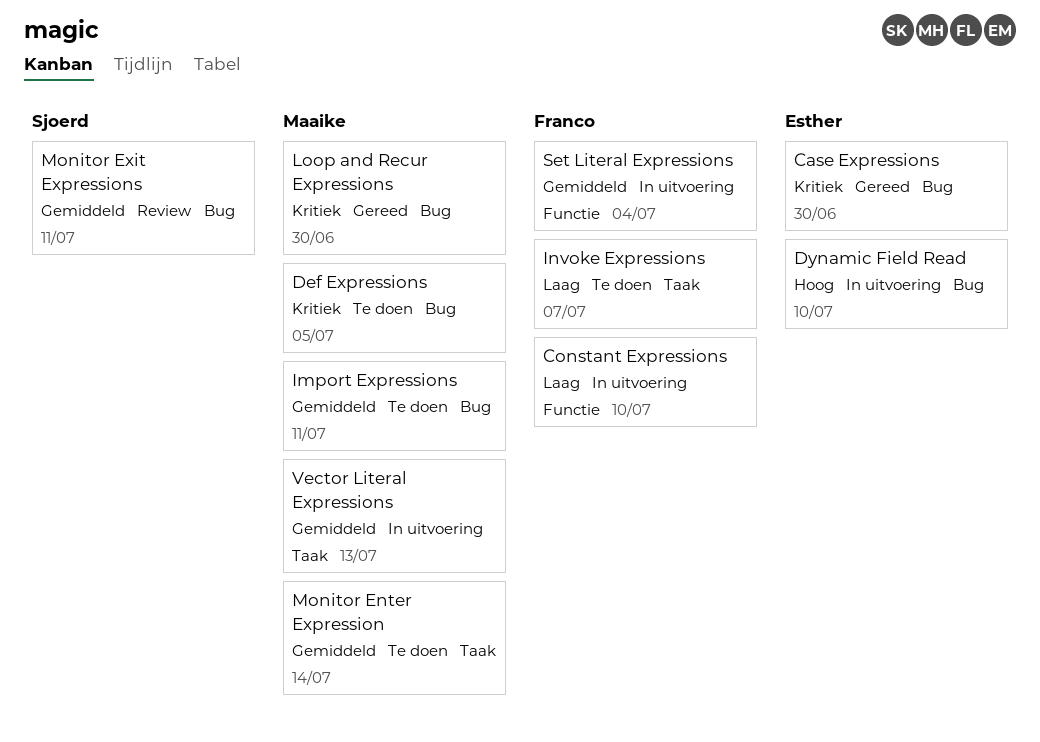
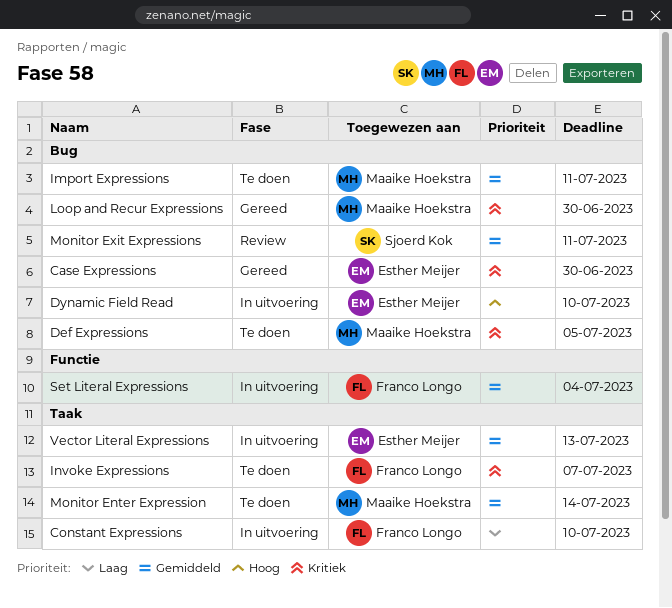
Constant Expressions, label: Functie -> Taak
Invoke Expressions, priority: Laag -> Kritiek
Vector Literal Expressions, owner: Maaike Hoekstra -> Esther Meijer

